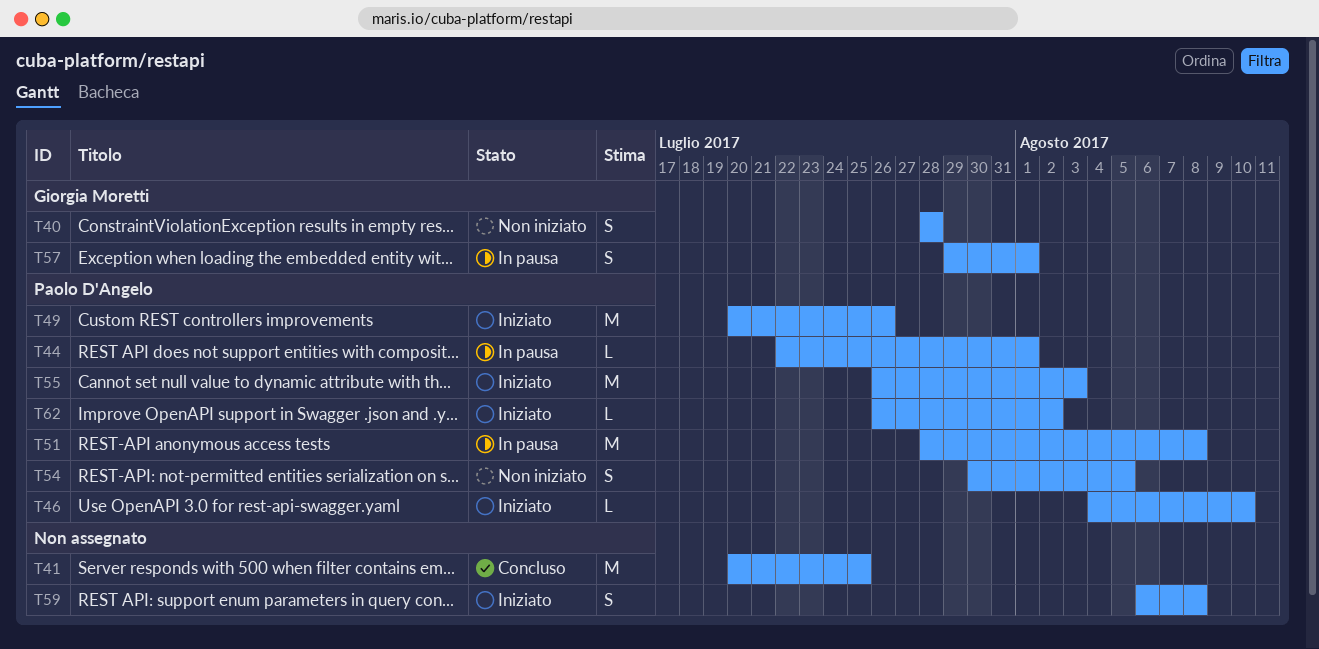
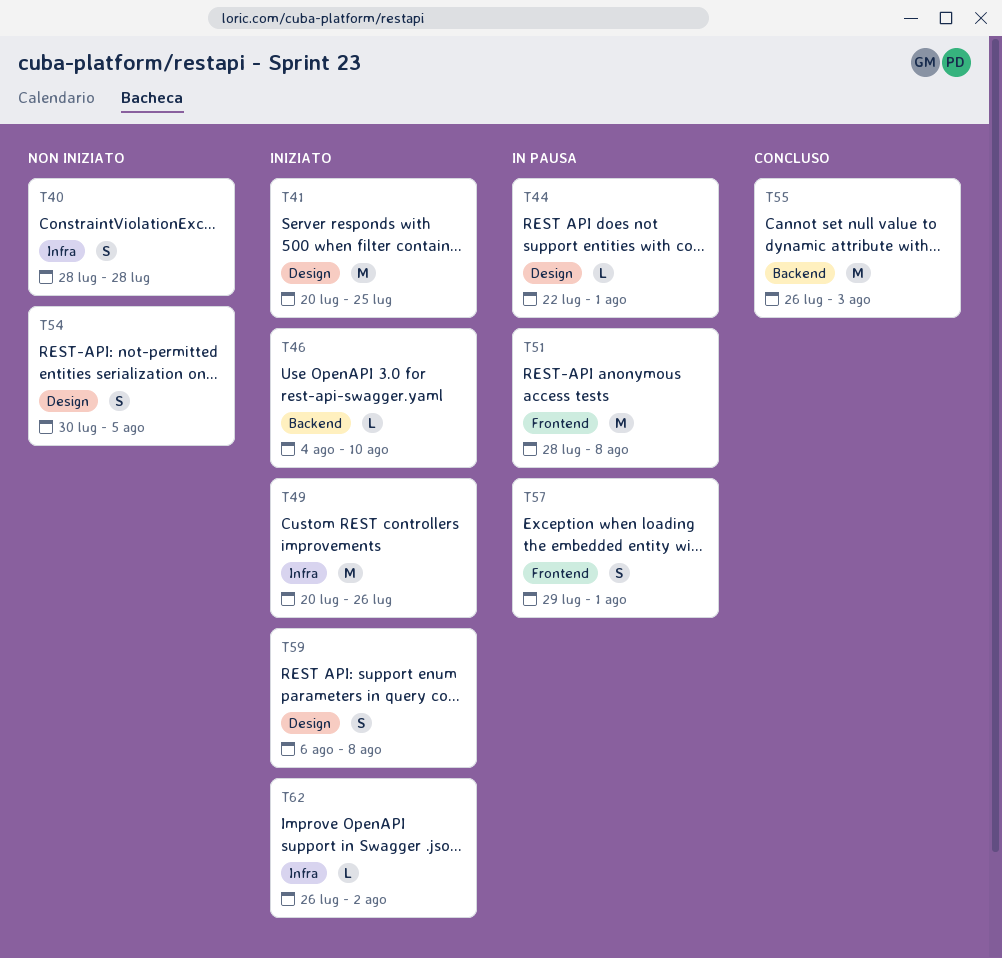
T41, status: Concluso -> Iniziato
T55, status: Iniziato -> Concluso

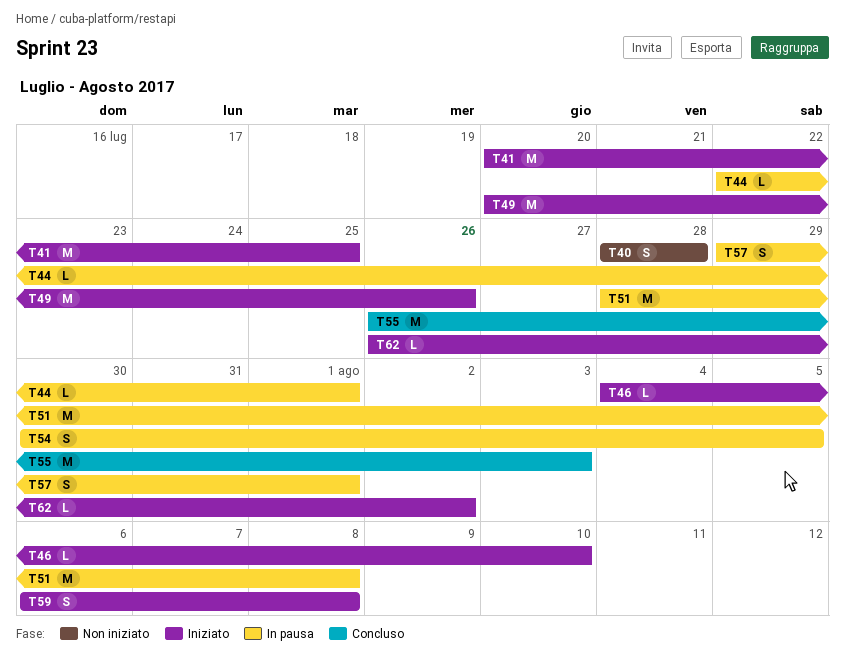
T54, status: Non iniziato -> In pausa

